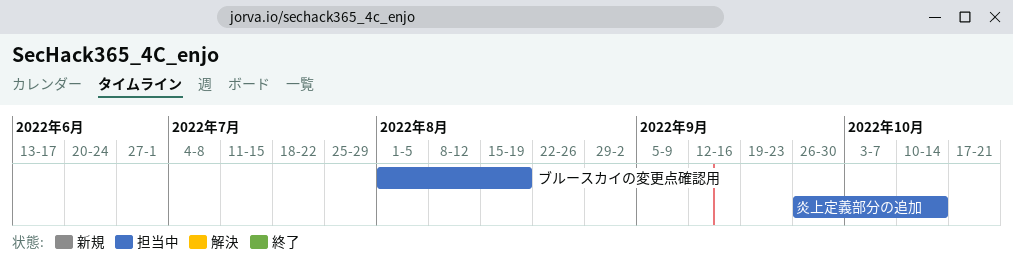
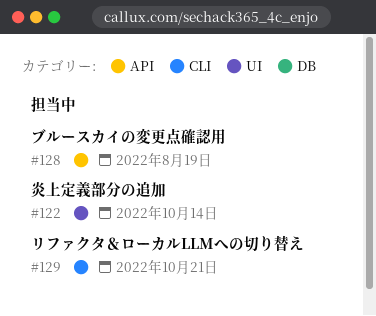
リファクタ＆ローカルLLMへの切り替え: none -> present

